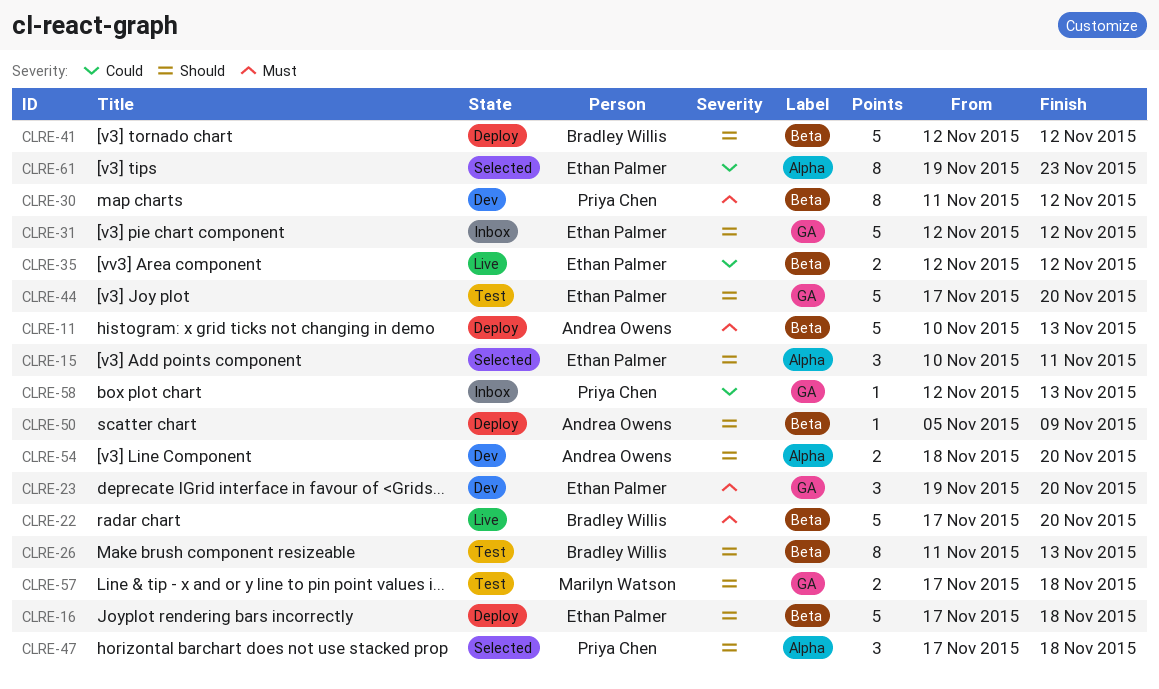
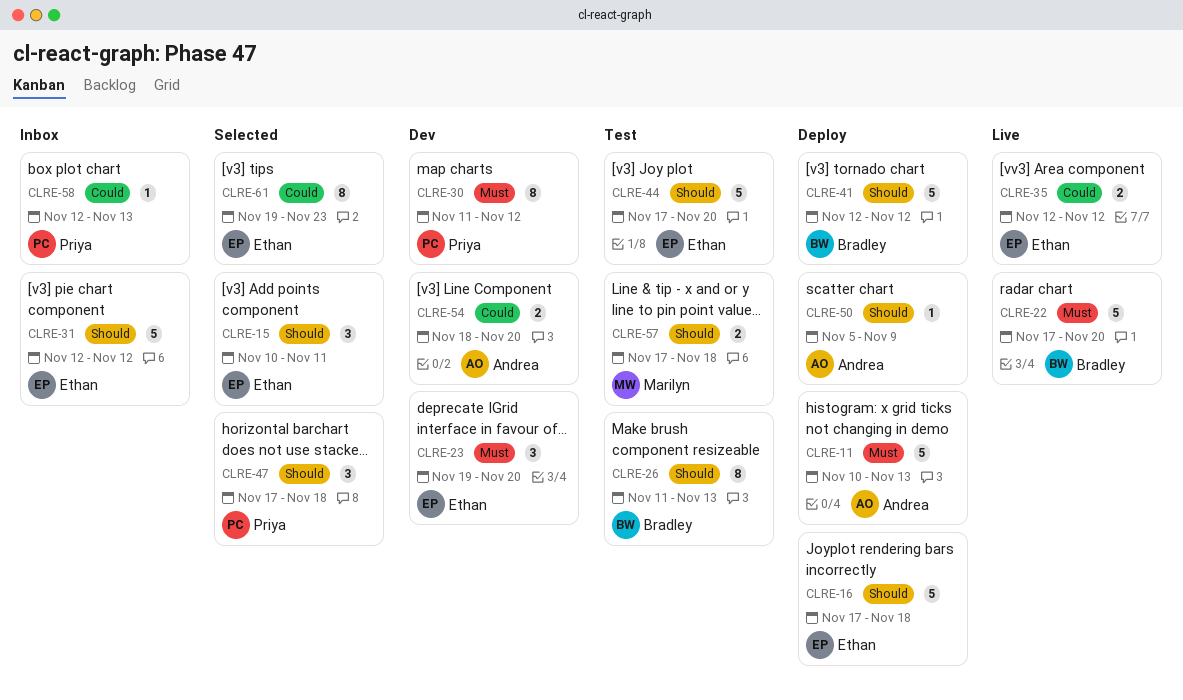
CLRE-54, priority: Should -> Could

